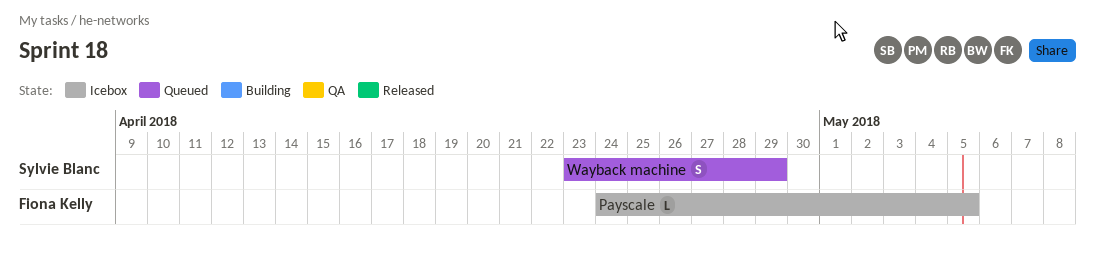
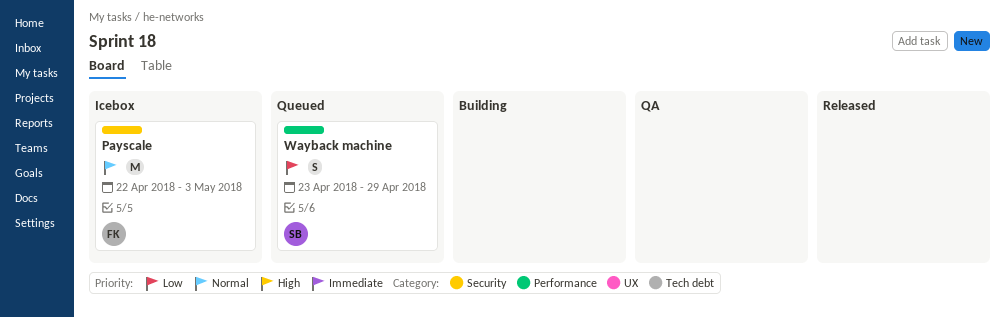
Payscale, estimate: L -> M
Payscale, start: Apr 24 -> Apr 22
Payscale, due: May 5 -> May 3

